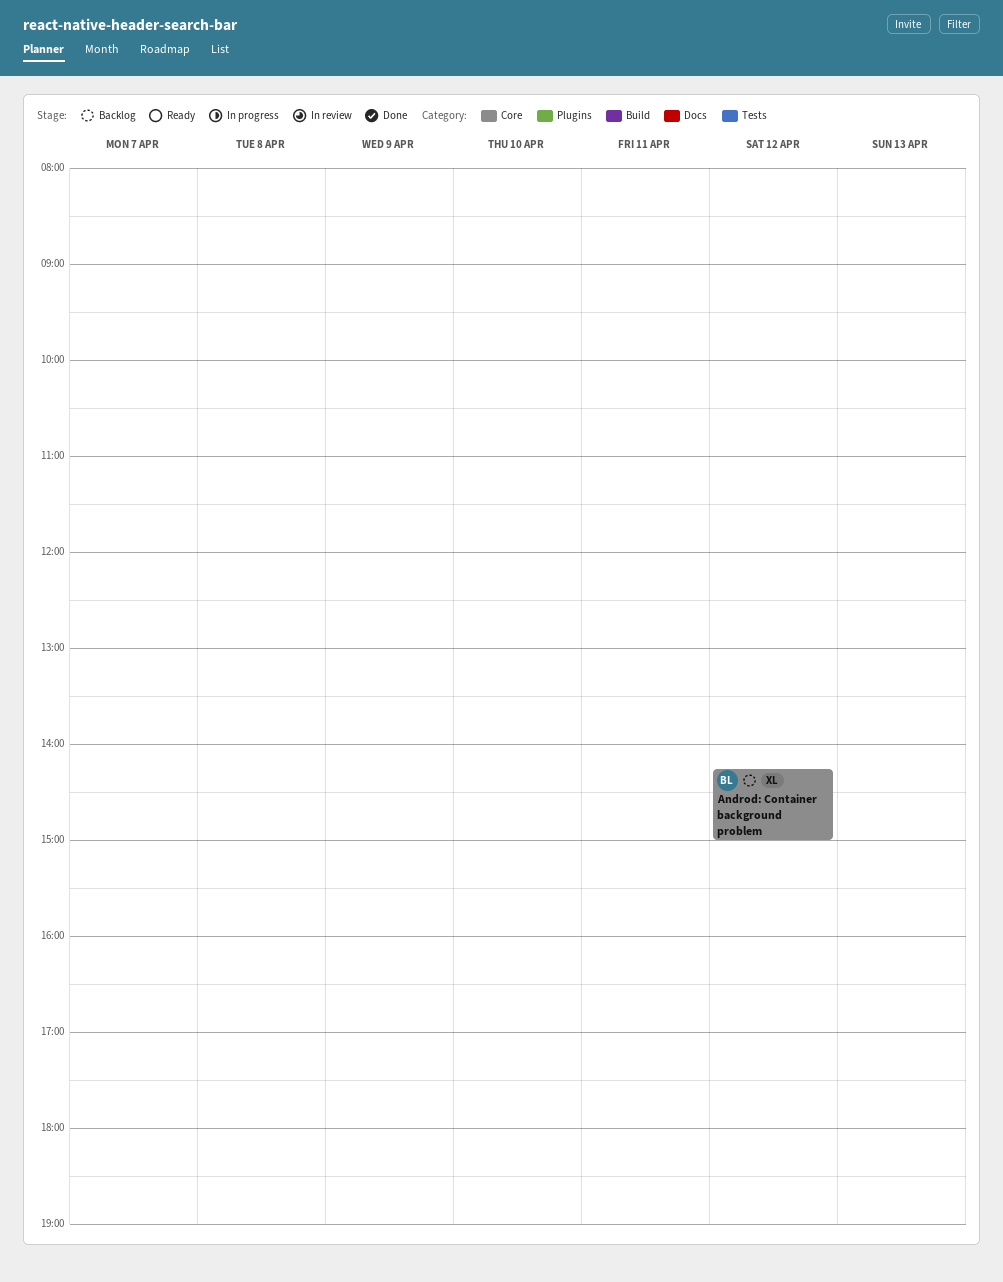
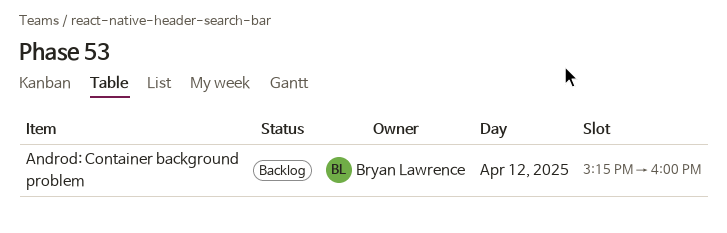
Androd: Container background problem, begins: 14:15 -> 15:15
Androd: Container background problem, ends: 15:00 -> 16:00

